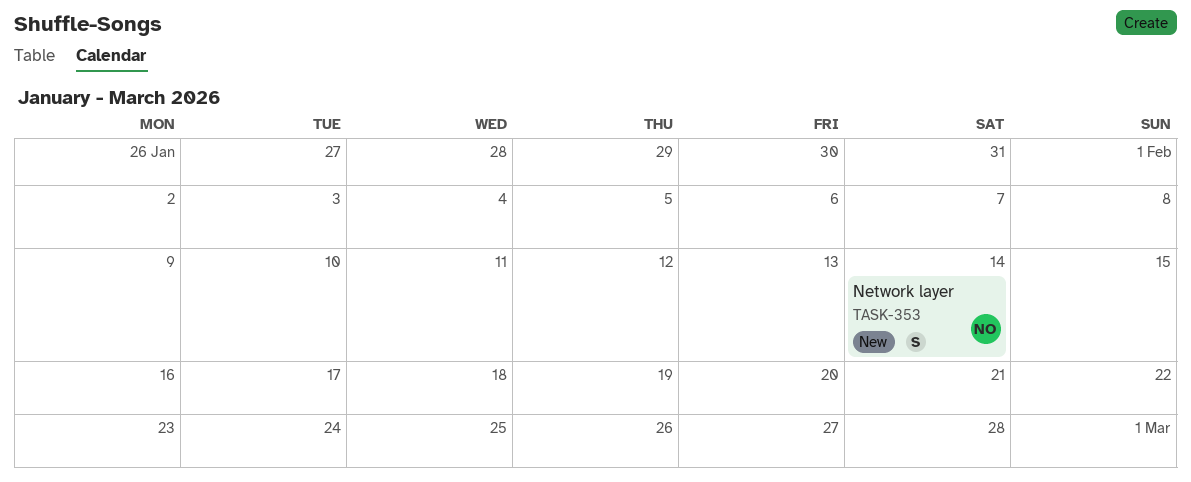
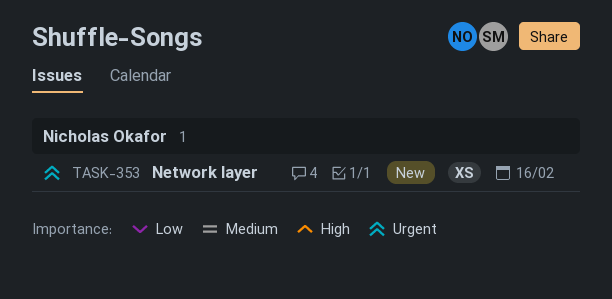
TASK-353, estimate: S -> XS
TASK-353, due: Feb 14 -> Feb 16

